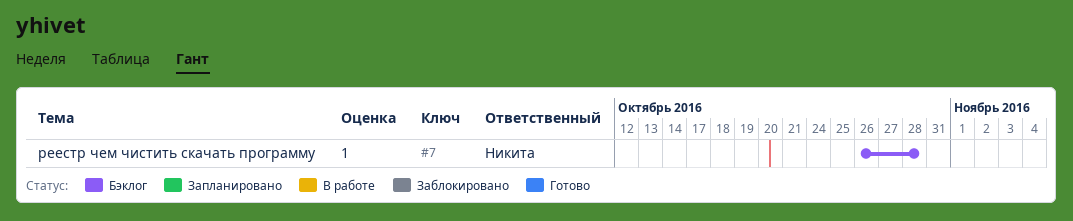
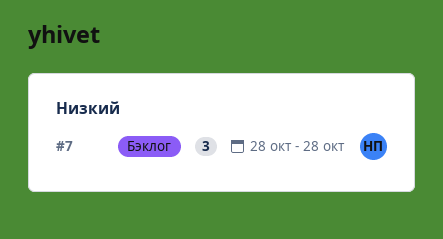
#7, estimate: 1 -> 3
#7, start: Oct 26 -> Oct 28

